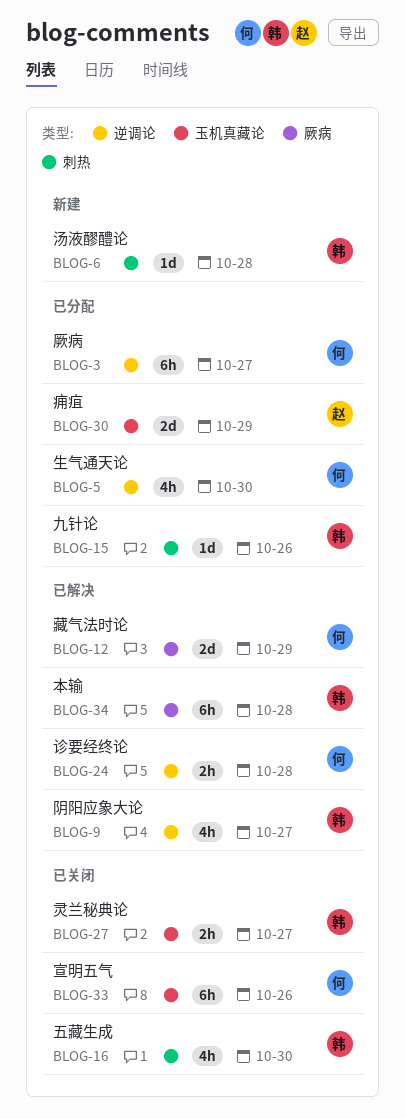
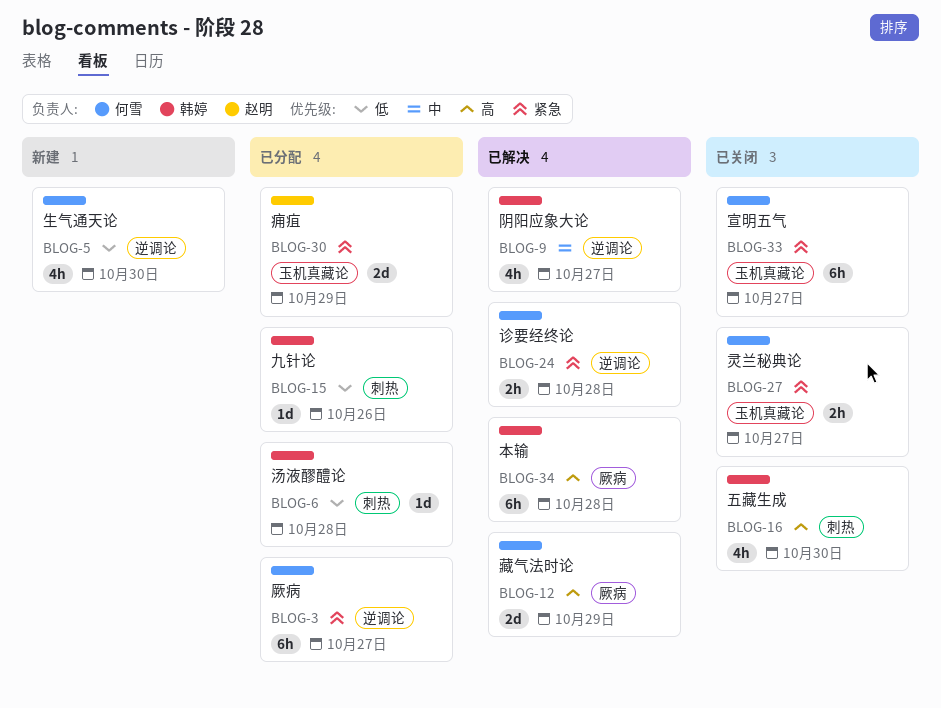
BLOG-5, status: 已分配 -> 新建
BLOG-6, status: 新建 -> 已分配
BLOG-27, owner: 韩婷 -> 何雪
BLOG-33, due: Oct 26 -> Oct 27

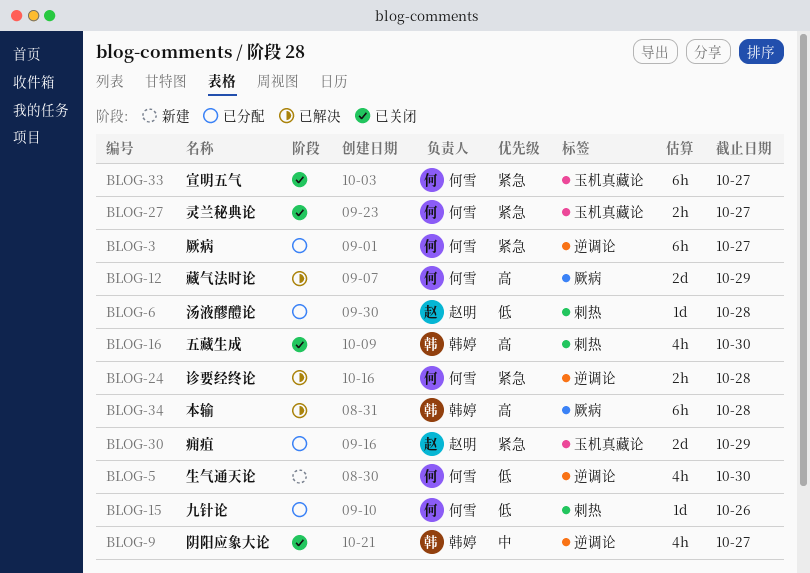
BLOG-6, owner: 韩婷 -> 赵明
BLOG-9, status: 已解决 -> 已关闭
BLOG-15, owner: 韩婷 -> 何雪

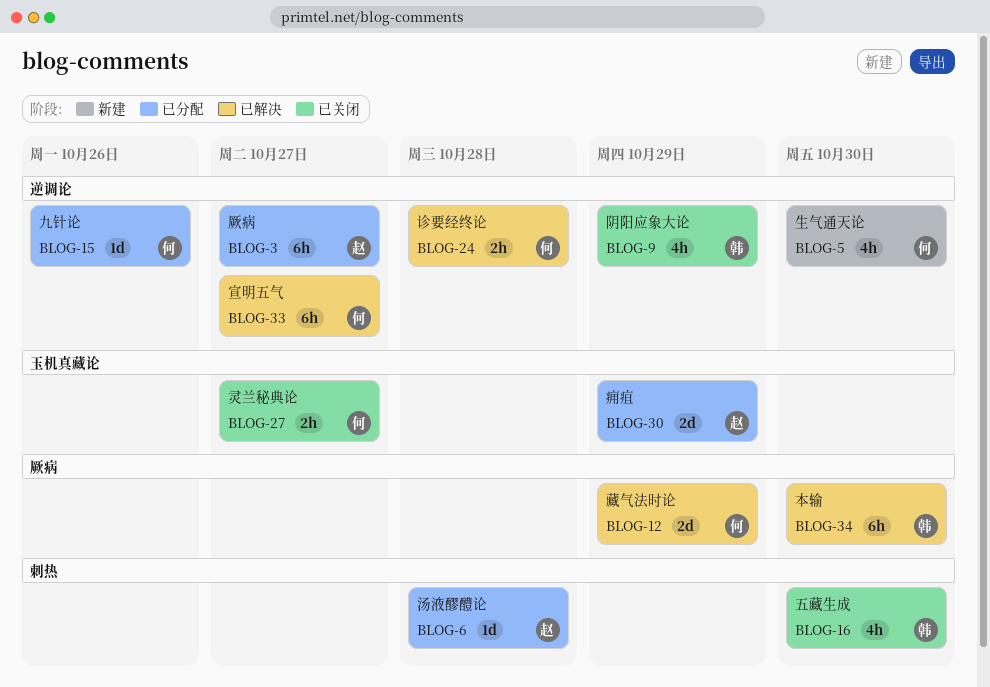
BLOG-3, owner: 何雪 -> 赵明
BLOG-9, due: Oct 27 -> Oct 29
BLOG-15, label: 刺热 -> 逆调论
BLOG-33, status: 已关闭 -> 已解决
BLOG-33, label: 玉机真藏论 -> 逆调论
BLOG-34, due: Oct 28 -> Oct 30

